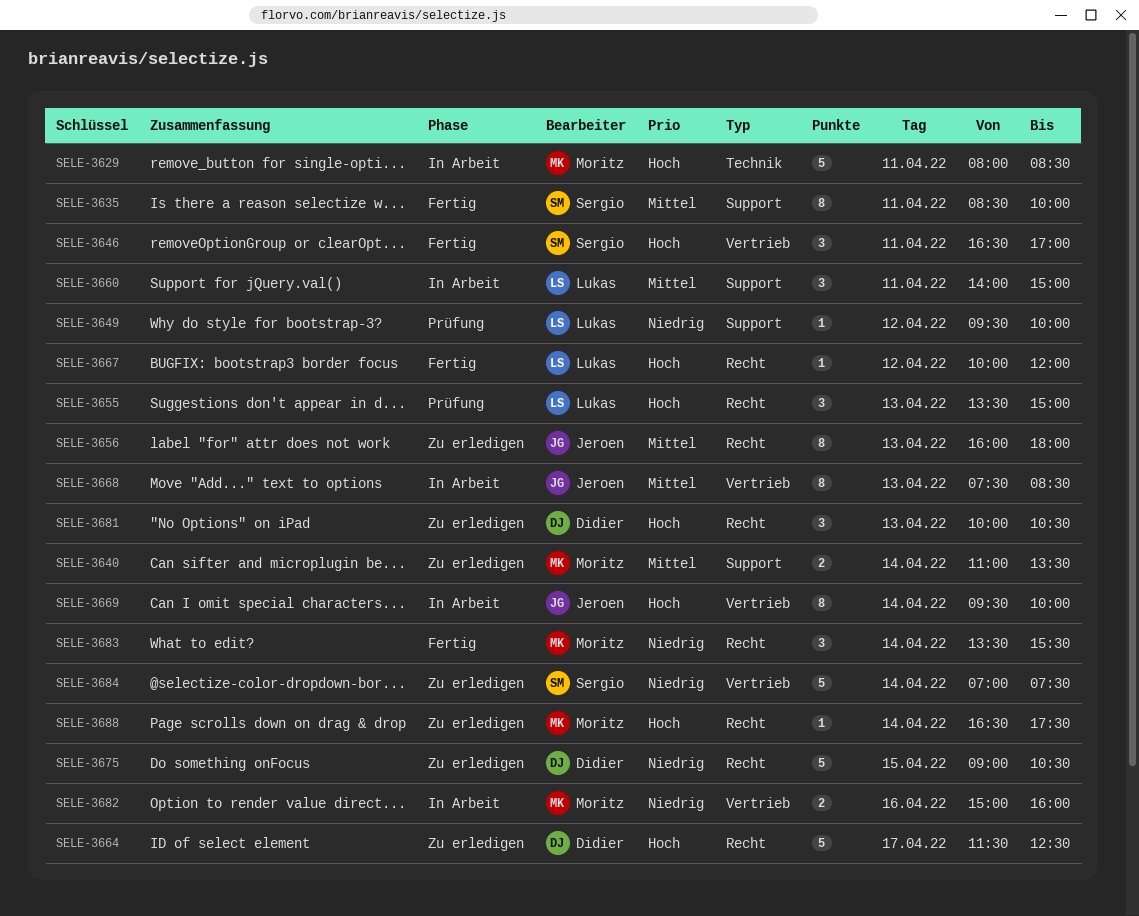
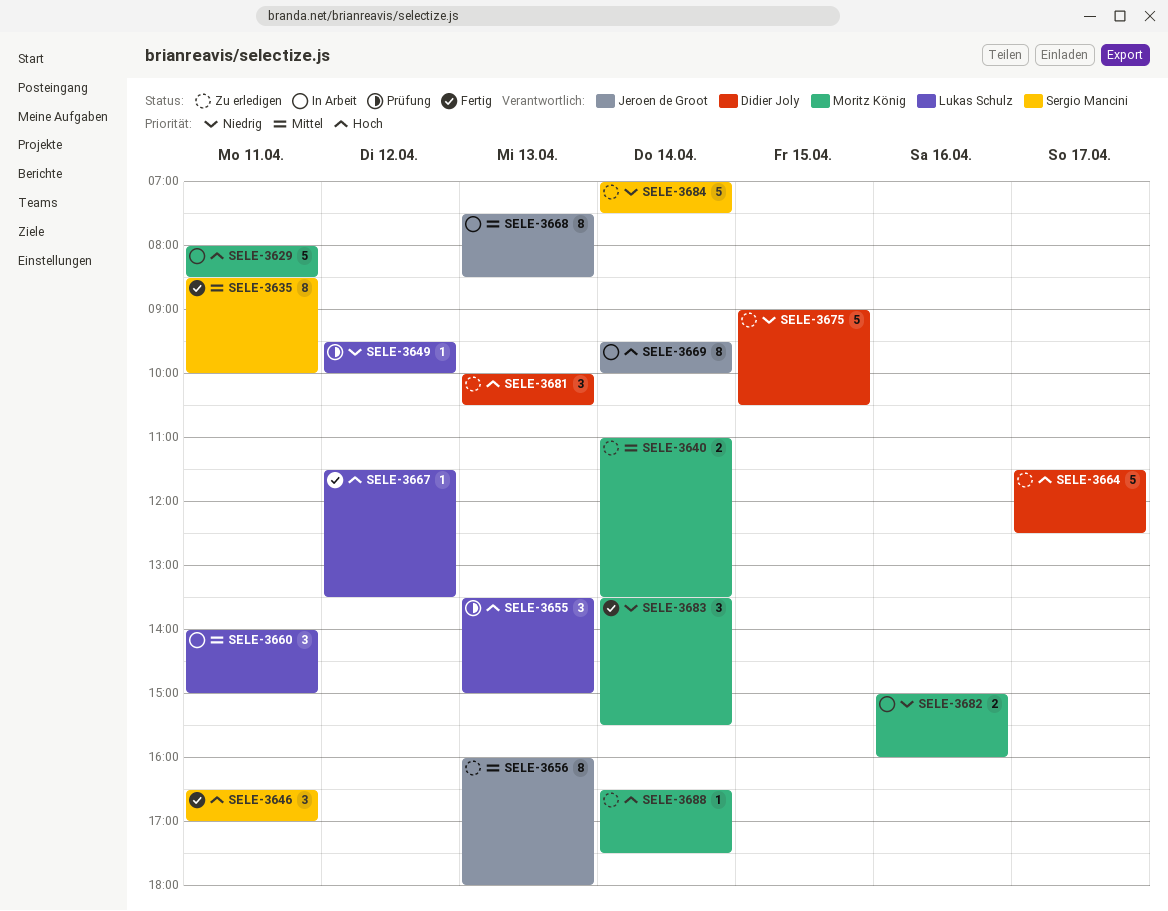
SELE-3667, begins: 10:00 -> 11:30
SELE-3667, ends: 12:00 -> 13:30

